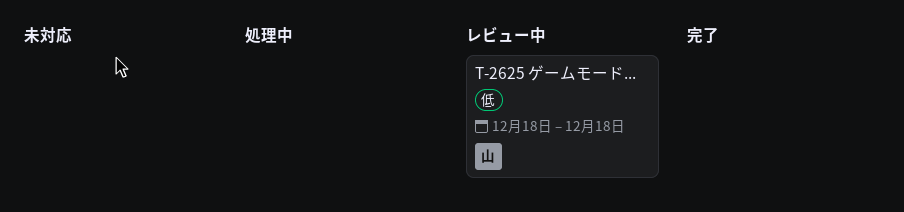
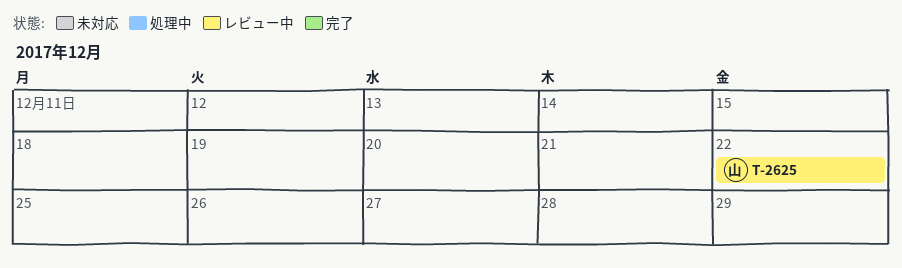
T-2625, start: Dec 18 -> Dec 22
T-2625, due: Dec 18 -> Dec 22

